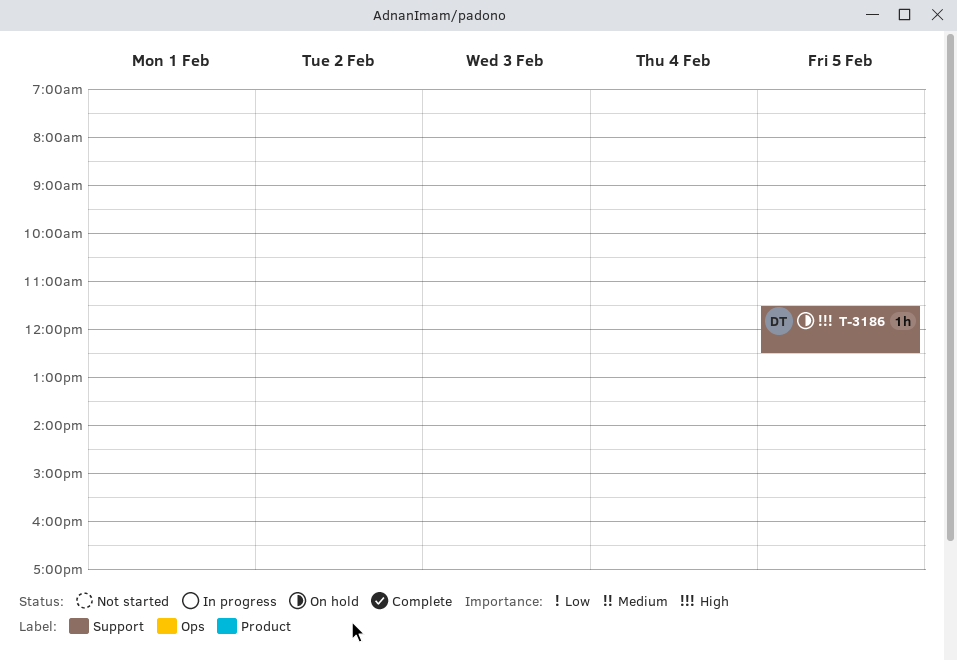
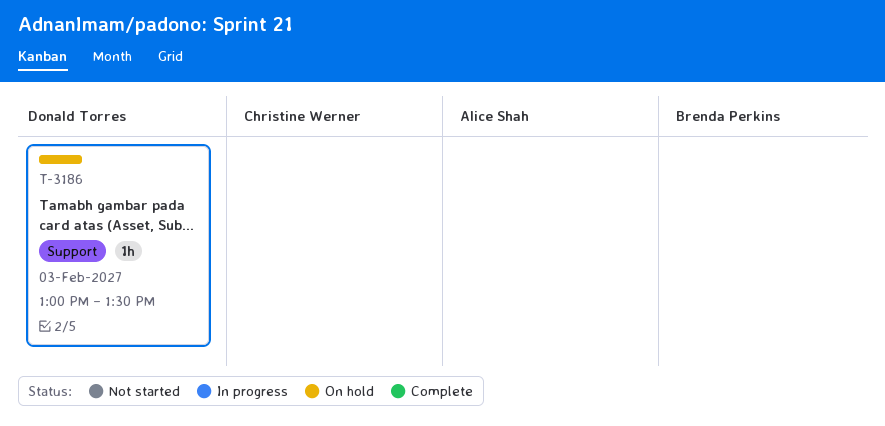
T-3186, day: Feb 5 -> Feb 3
T-3186, begins: 11:30 -> 13:00
T-3186, ends: 12:30 -> 13:30

